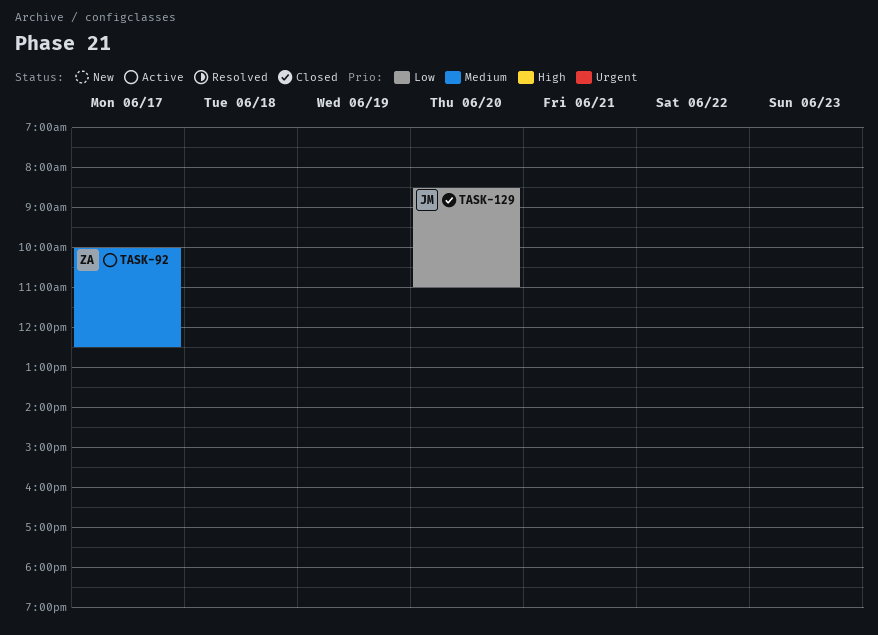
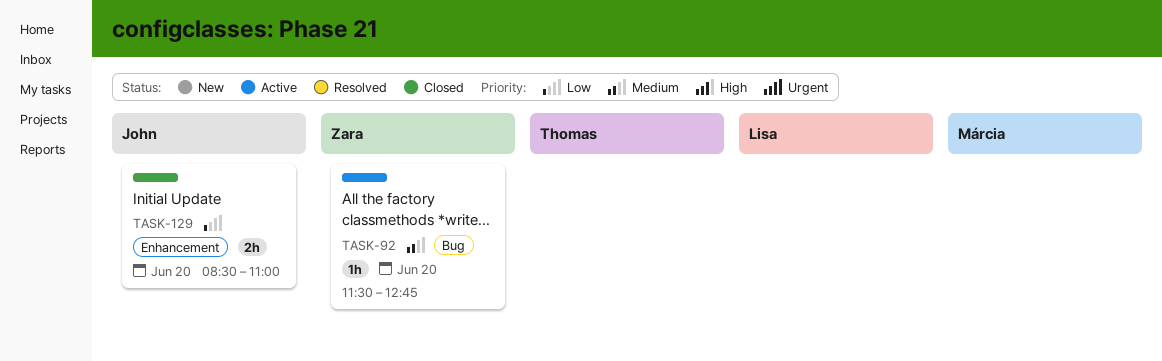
TASK-92, day: Jun 17 -> Jun 20
TASK-92, begins: 10:00 -> 11:30
TASK-92, ends: 12:30 -> 12:45

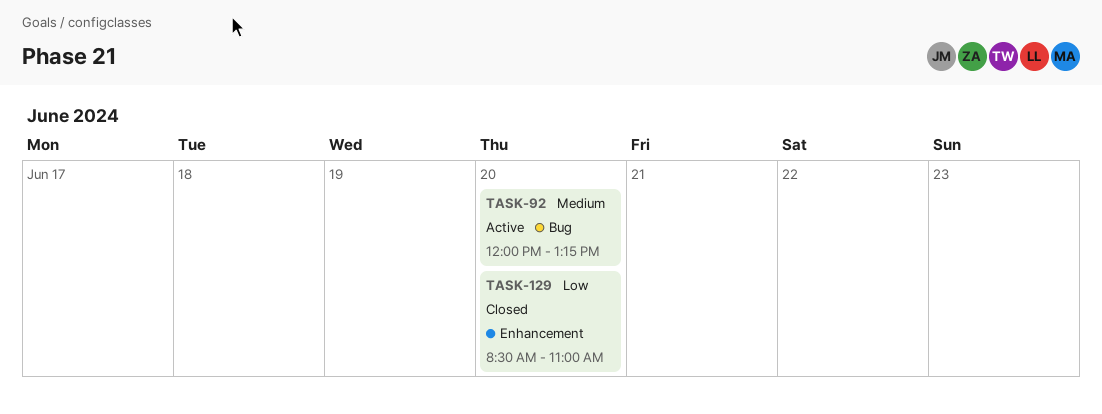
TASK-92, begins: 11:30 -> 12:00
TASK-92, ends: 12:45 -> 13:15

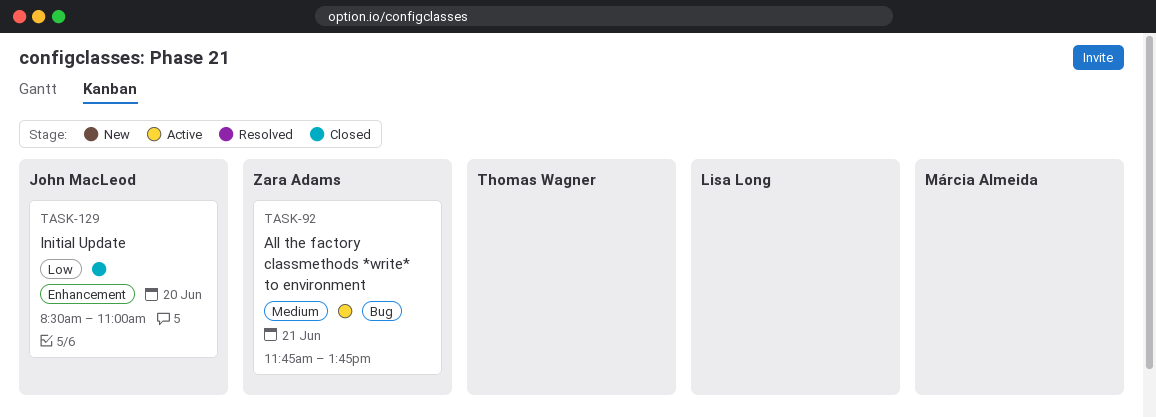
TASK-92, day: Jun 20 -> Jun 21
TASK-92, begins: 12:00 -> 11:45
TASK-92, ends: 13:15 -> 13:45

